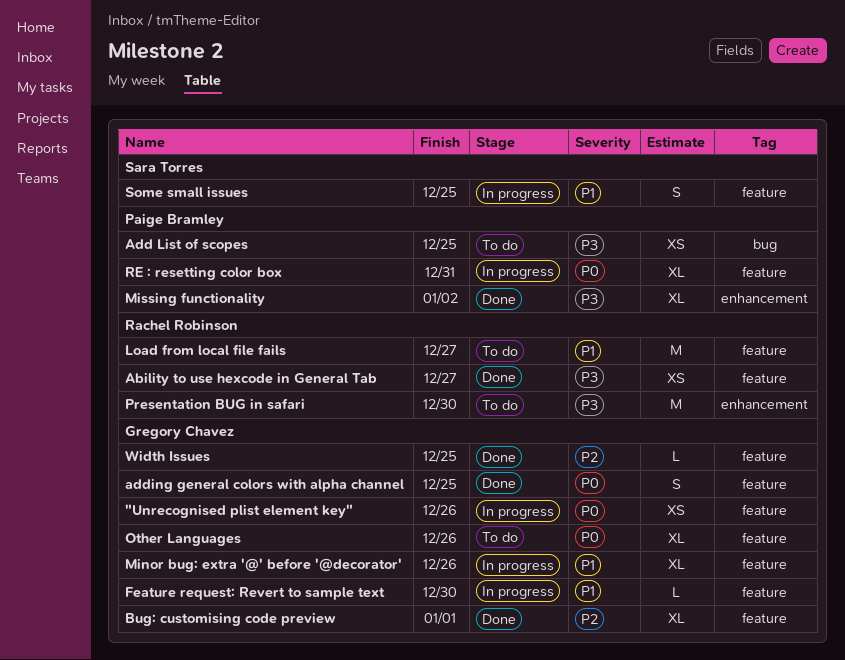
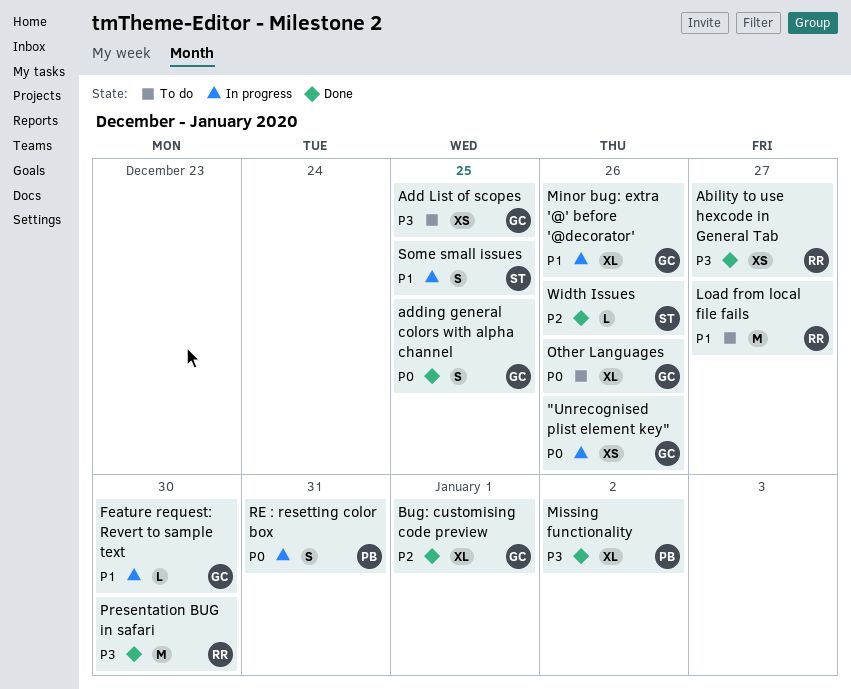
Add List of scopes, owner: Paige Bramley -> Gregory Chavez
Presentation BUG in safari, status: To do -> Done
RE : resetting color box, estimate: XL -> S
Width Issues, owner: Gregory Chavez -> Sara Torres
Width Issues, due: Dec 25 -> Dec 26

